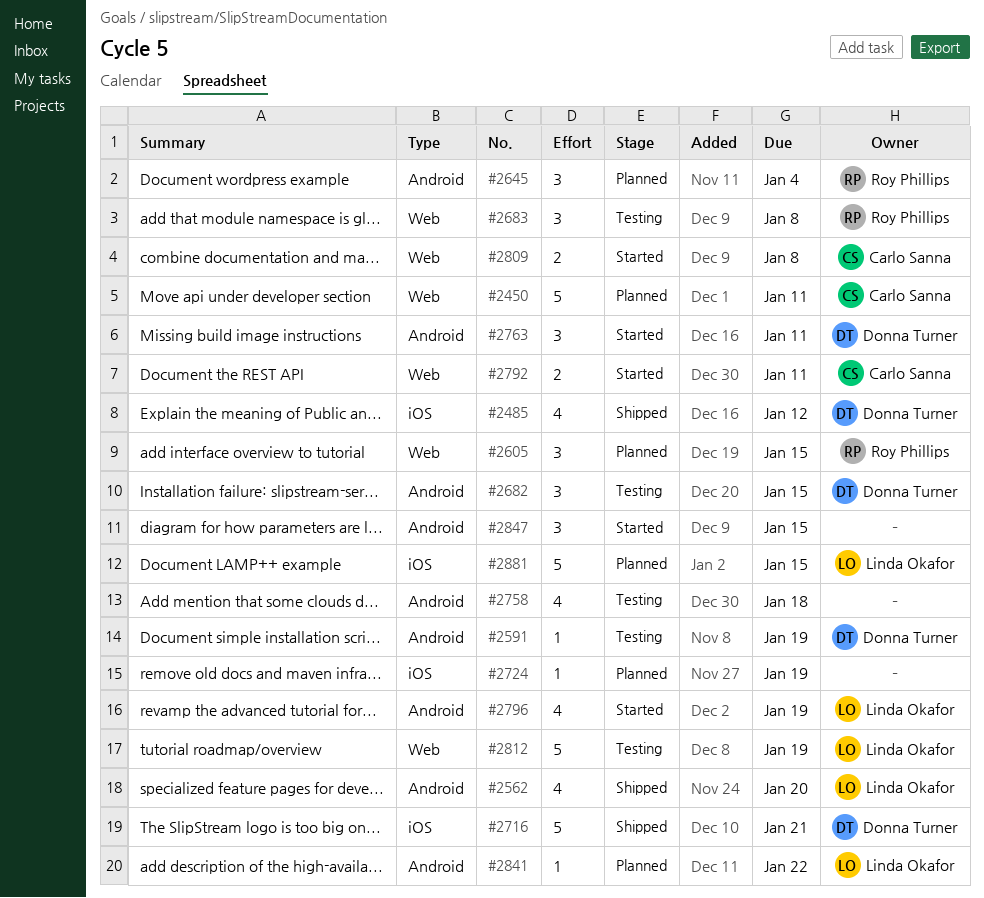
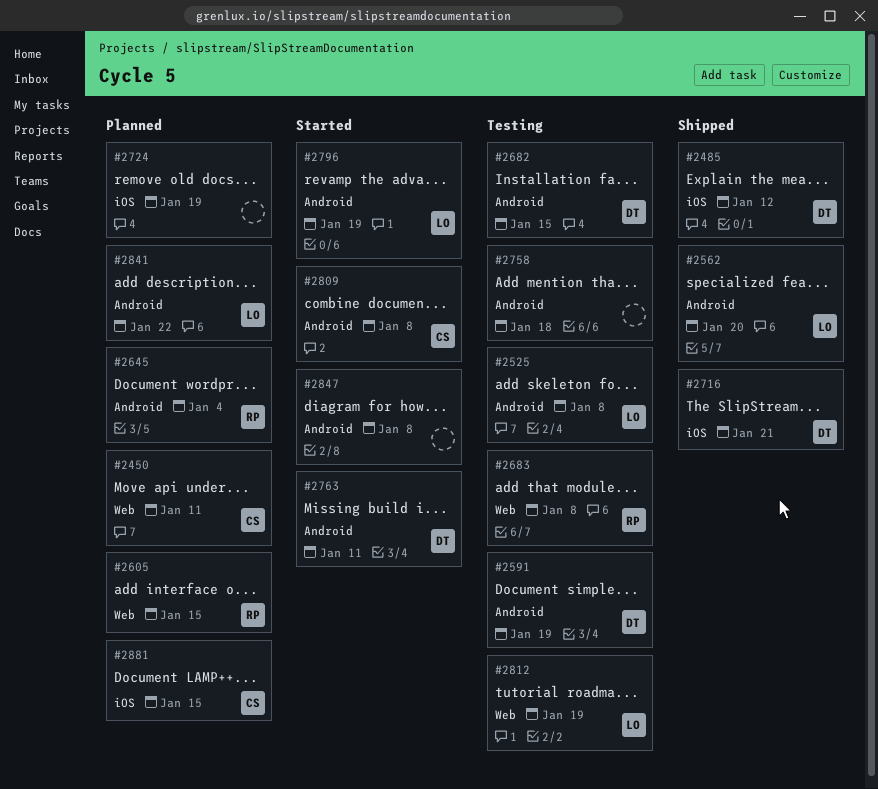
#2525: none -> present
#2792: present -> none
#2809, label: Web -> Android
#2847, due: Jan 15 -> Jan 8
#2881, owner: Linda Okafor -> Carlo Sanna

